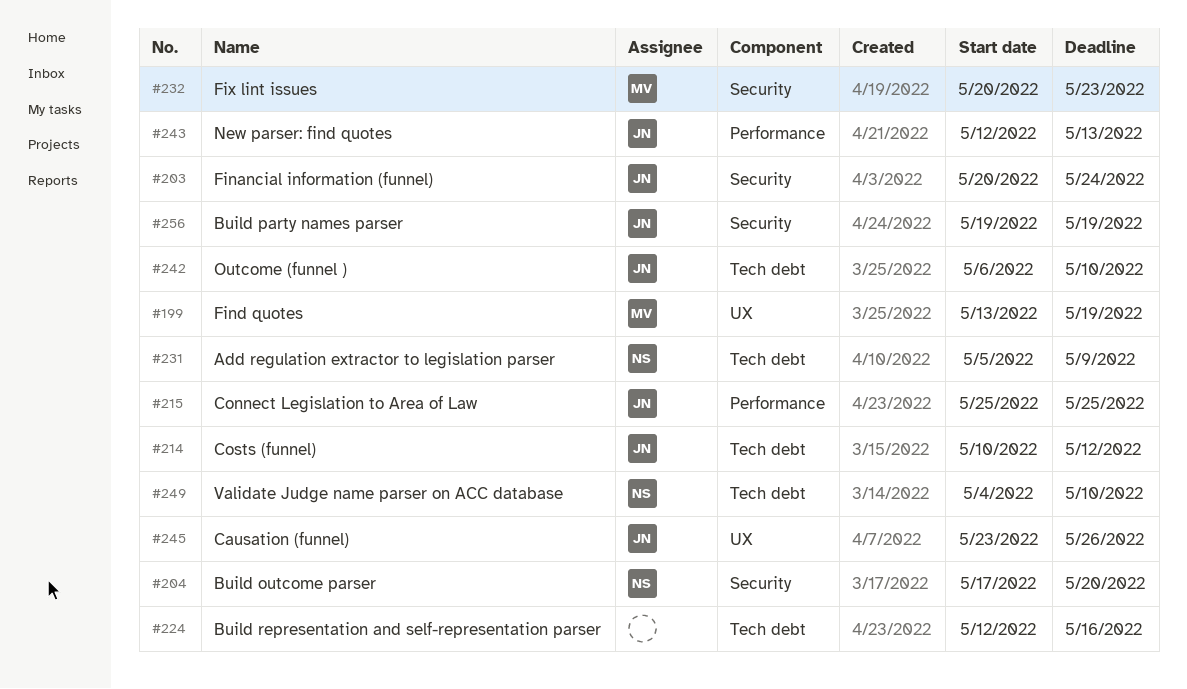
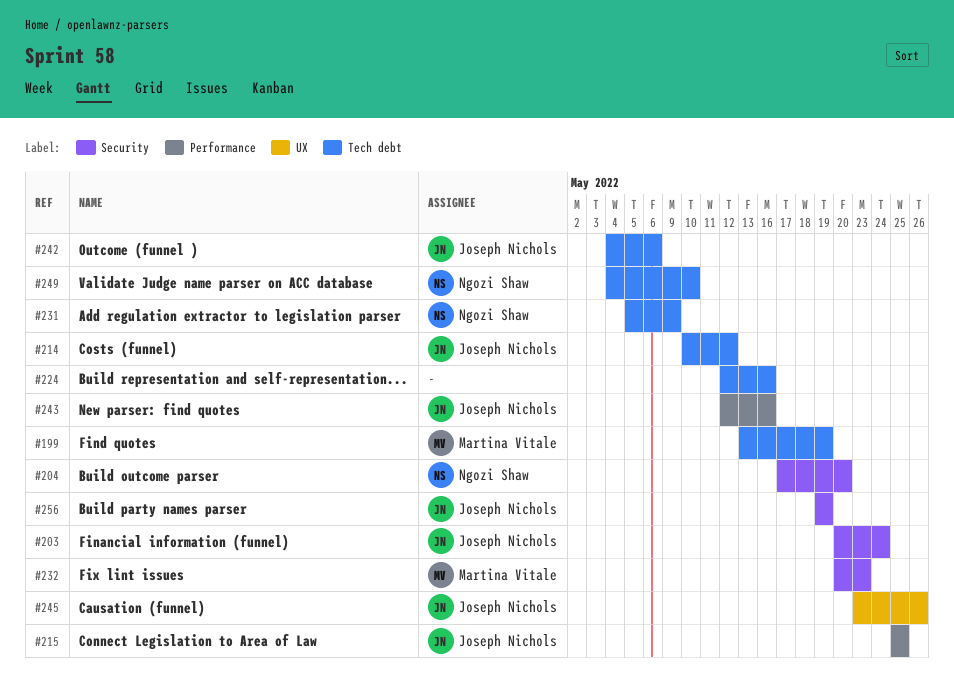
#199, label: UX -> Tech debt
#242, start: May 6 -> May 4
#242, due: May 10 -> May 6
#243, due: May 13 -> May 16

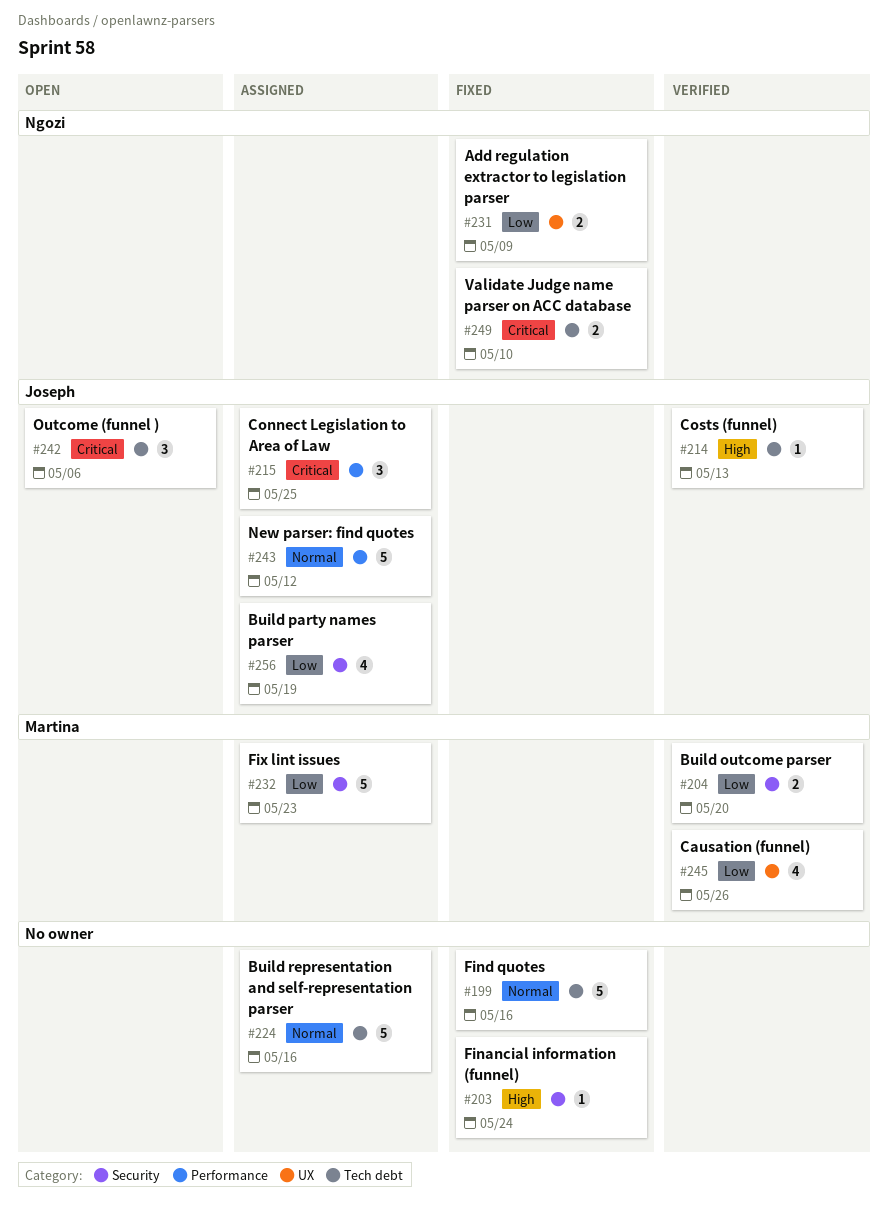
#199, owner: Martina Vitale -> none
#199, due: May 19 -> May 16
#203, owner: Joseph Nichols -> none
#204, owner: Ngozi Shaw -> Martina Vitale
#214, due: May 12 -> May 13
#231, label: Tech debt -> UX
#243, due: May 16 -> May 12
#245, owner: Joseph Nichols -> Martina Vitale

